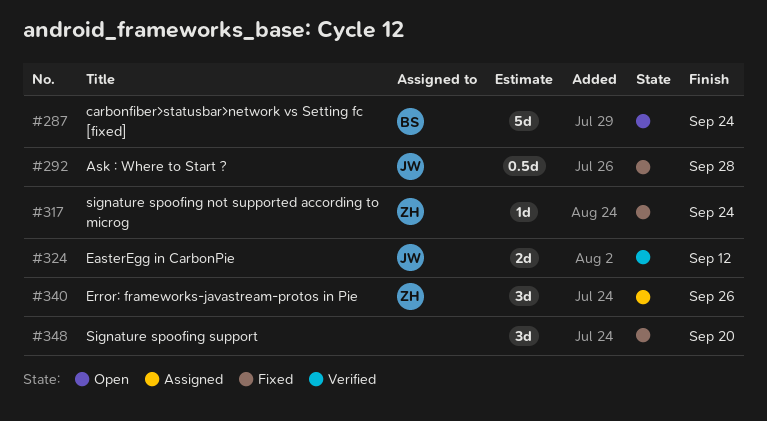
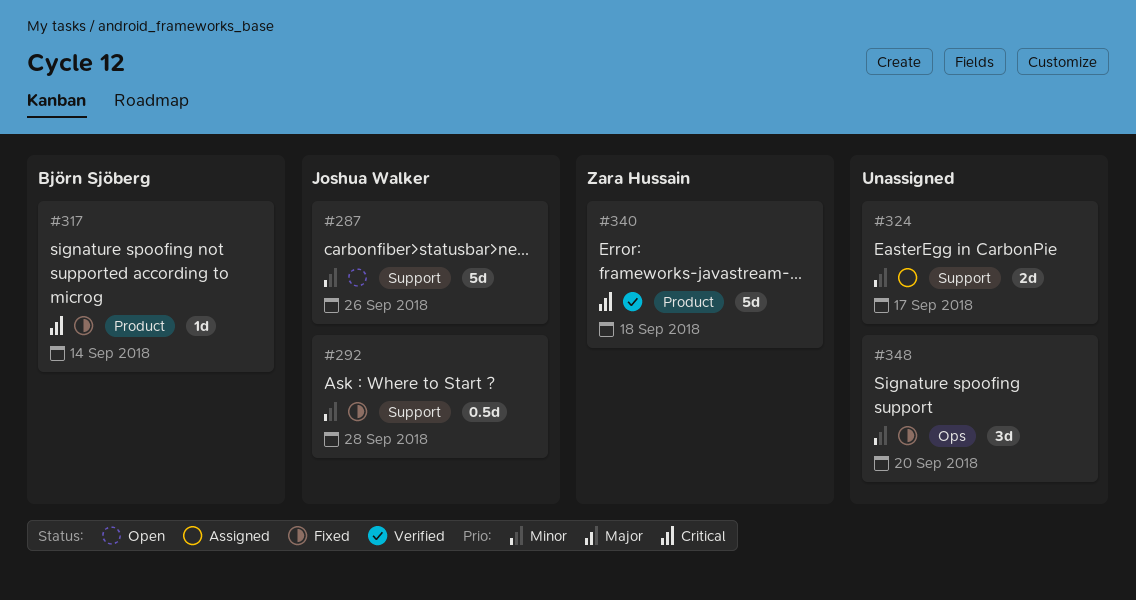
#287, owner: Björn Sjöberg -> Joshua Walker
#287, due: Sep 24 -> Sep 26
#317, owner: Zara Hussain -> Björn Sjöberg
#317, due: Sep 24 -> Sep 14
#324, status: Verified -> Assigned
#324, owner: Joshua Walker -> none
#324, due: Sep 12 -> Sep 17
#340, status: Assigned -> Verified
#340, estimate: 3d -> 5d
#340, due: Sep 26 -> Sep 18

